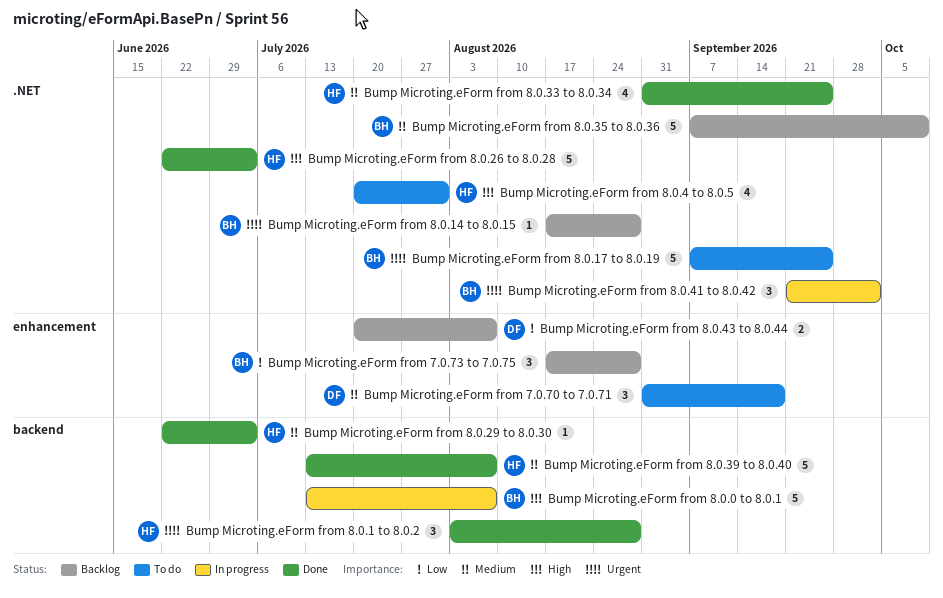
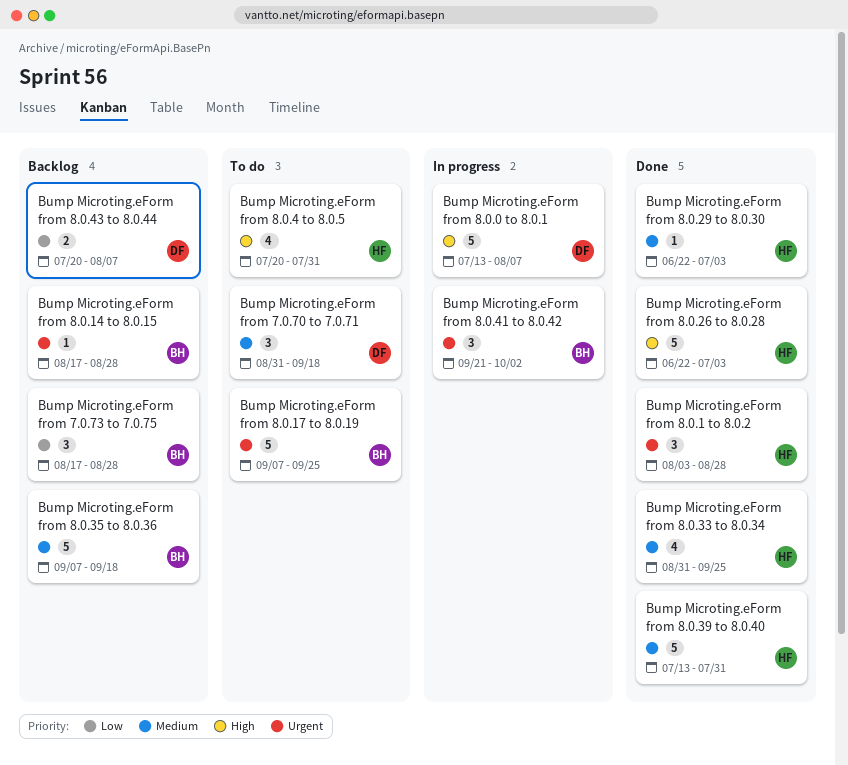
Bump Microting.eForm from 8.0.0 to 8.0.1, owner: BH -> DF
Bump Microting.eForm from 8.0.35 to 8.0.36, due: Oct 9 -> Sep 18
Bump Microting.eForm from 8.0.39 to 8.0.40, due: Aug 7 -> Jul 31

